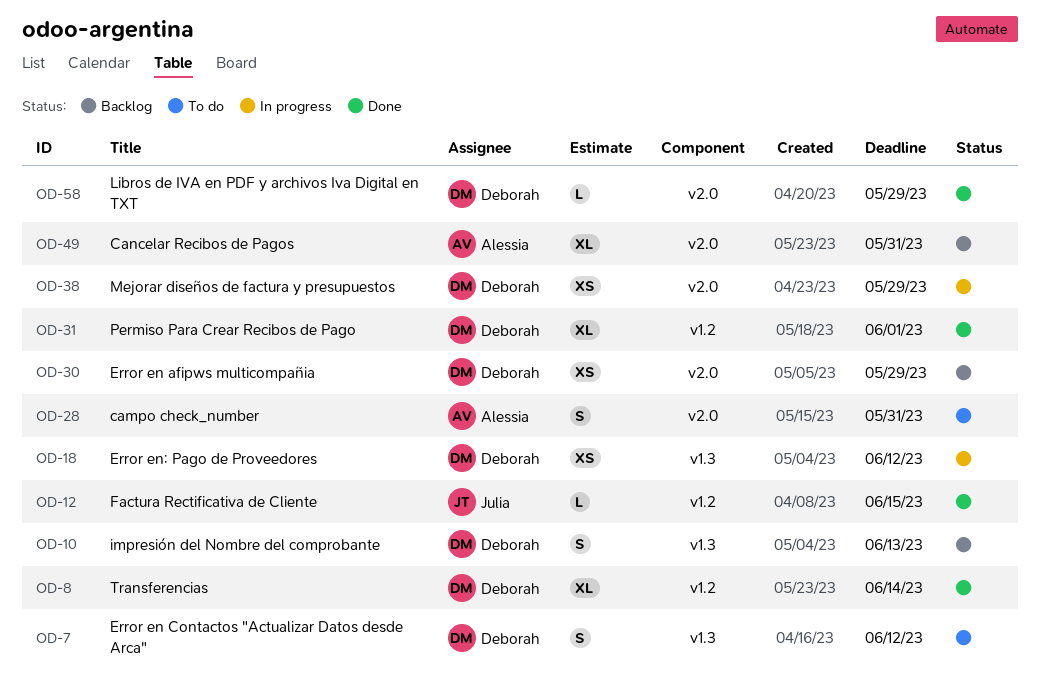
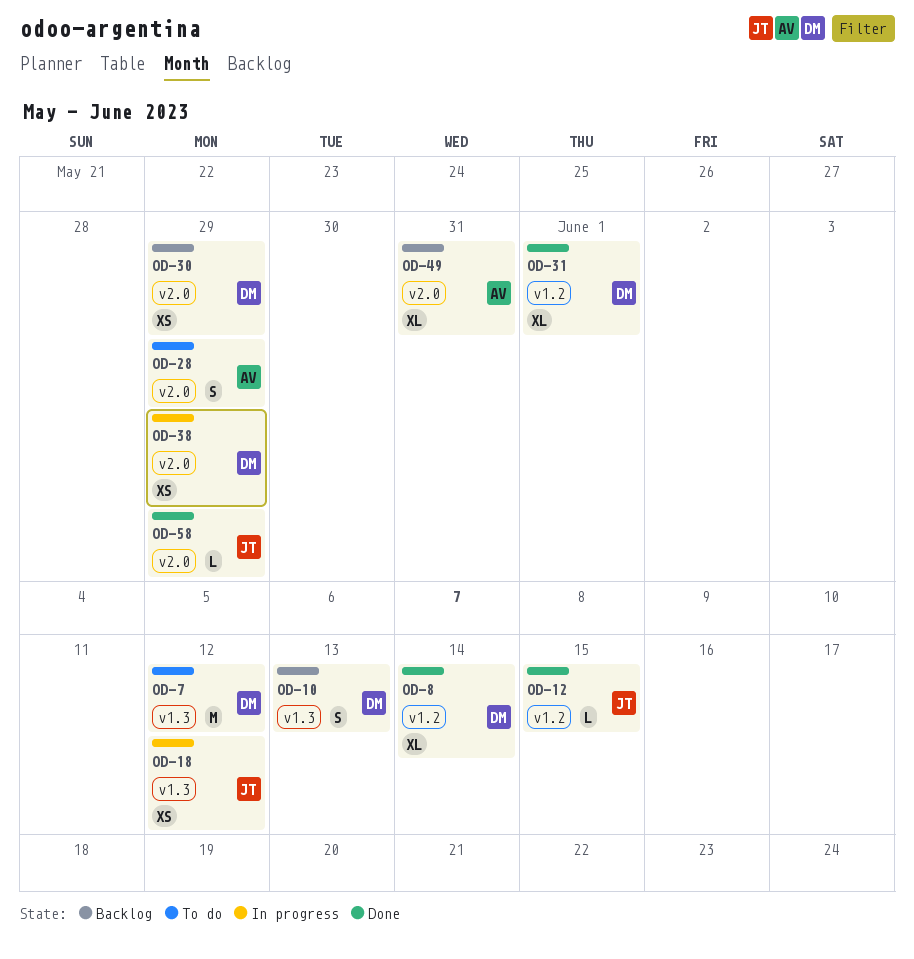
OD-7, estimate: S -> M
OD-18, owner: Deborah -> Julia
OD-28, due: May 31 -> May 29
OD-58, owner: Deborah -> Julia

